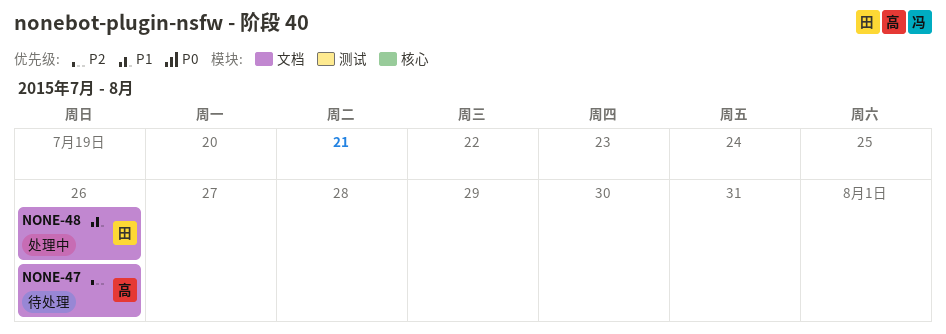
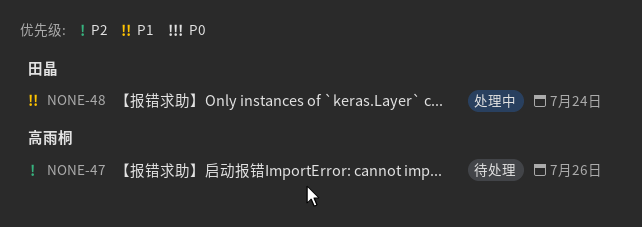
NONE-48, due: Jul 26 -> Jul 24

